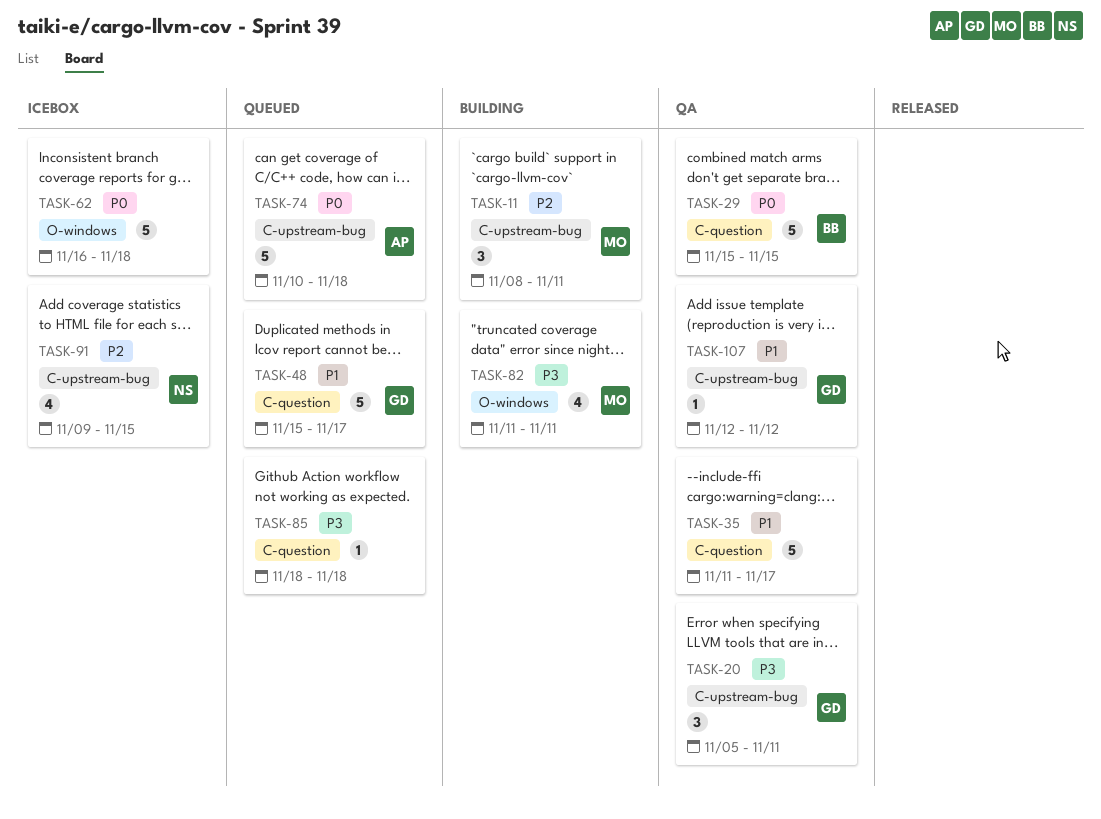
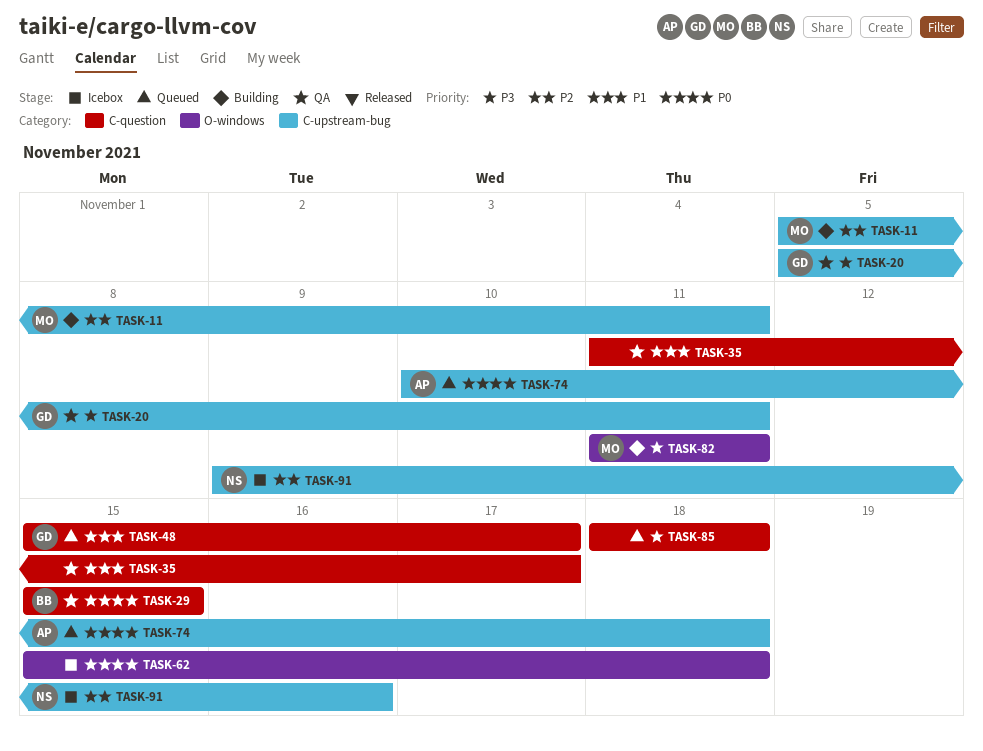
TASK-11, start: Nov 8 -> Nov 5
TASK-62, start: Nov 16 -> Nov 15
TASK-91, due: Nov 15 -> Nov 16
TASK-107: present -> none

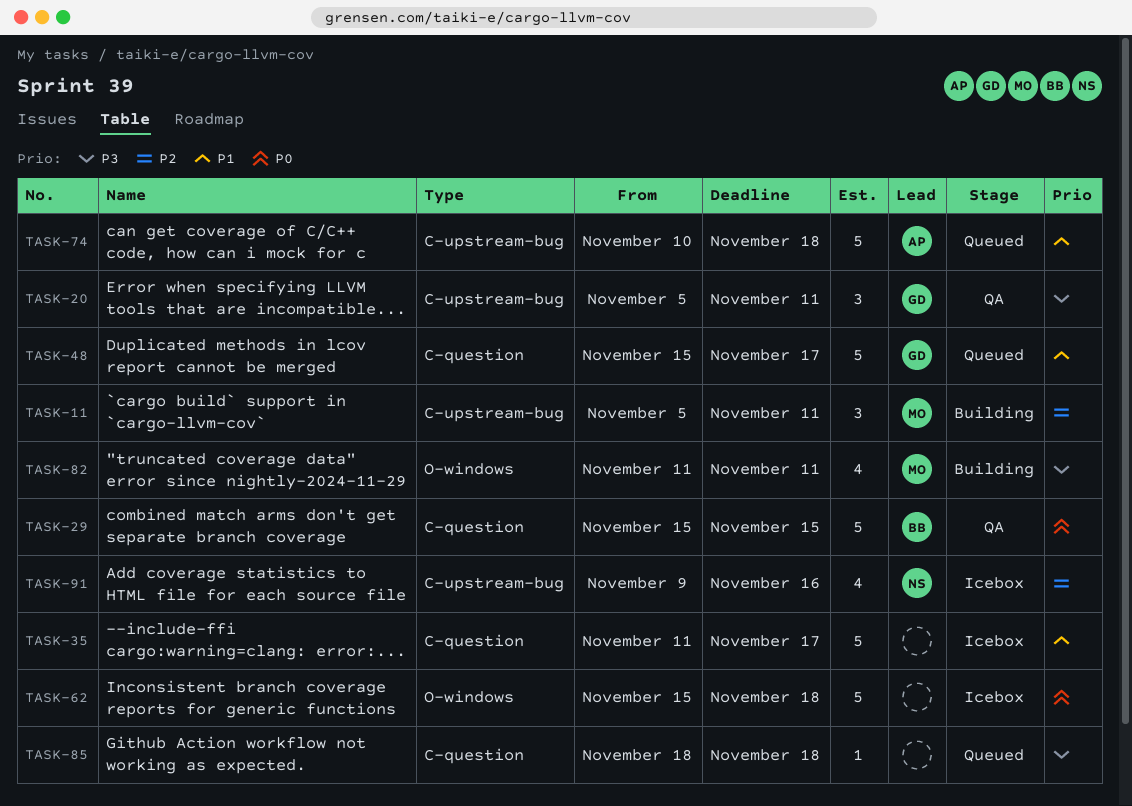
TASK-35, status: QA -> Icebox
TASK-74, priority: P0 -> P1

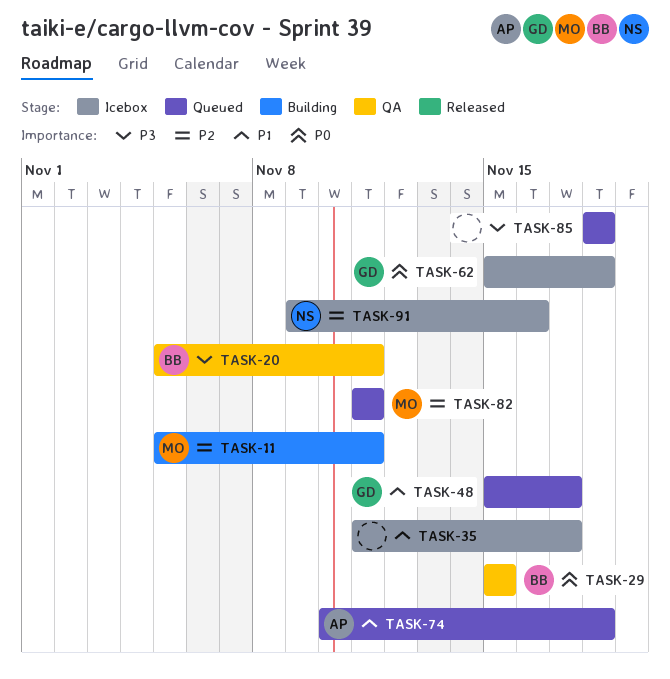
TASK-20, owner: GD -> BB
TASK-62, owner: none -> GD
TASK-82, status: Building -> Queued
TASK-82, priority: P3 -> P2

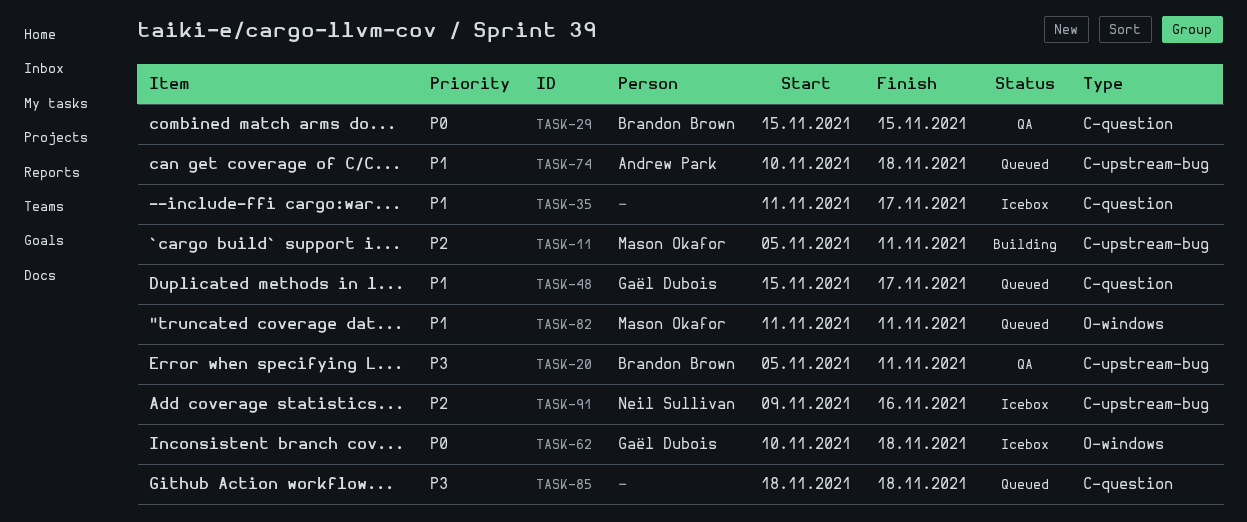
TASK-62, start: Nov 15 -> Nov 10
TASK-82, priority: P2 -> P1

